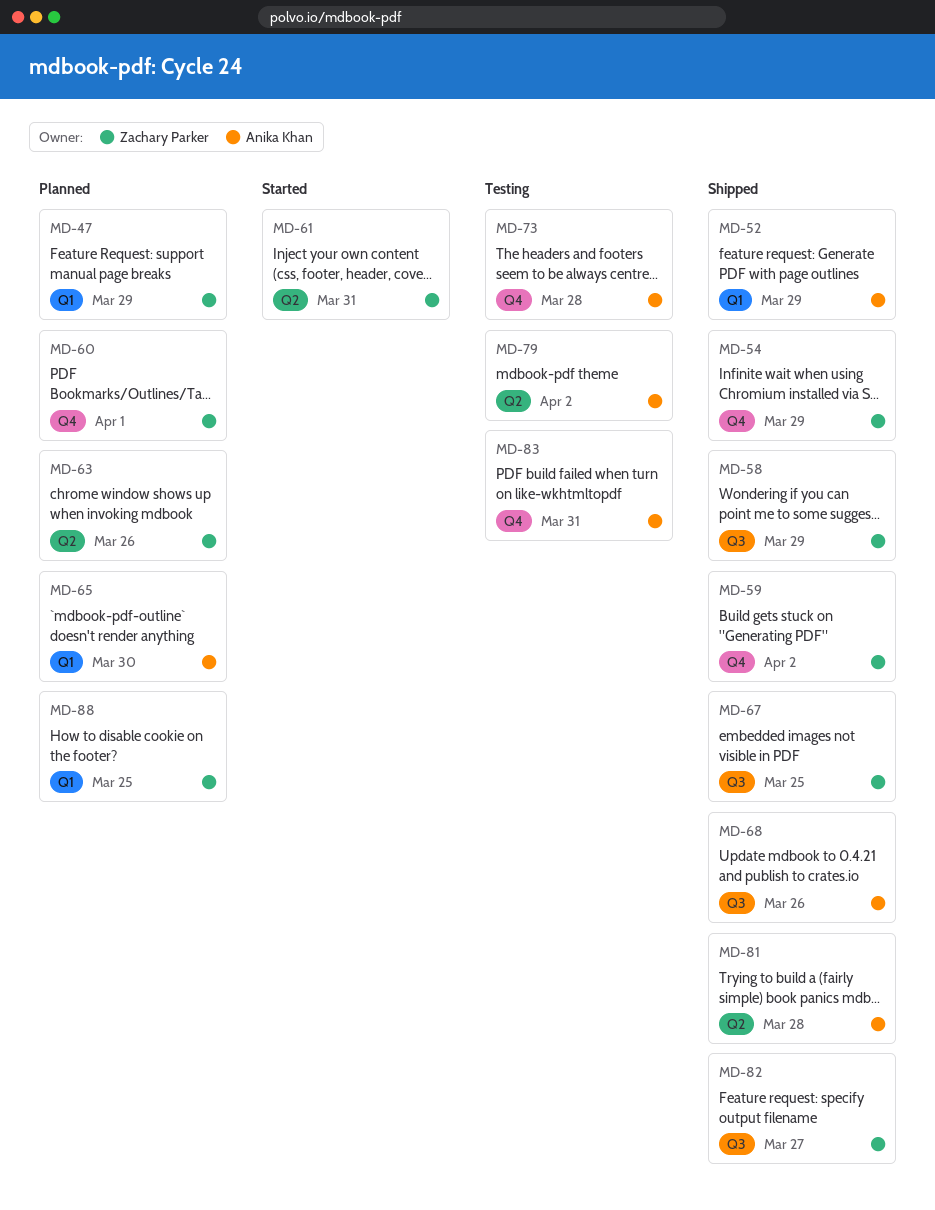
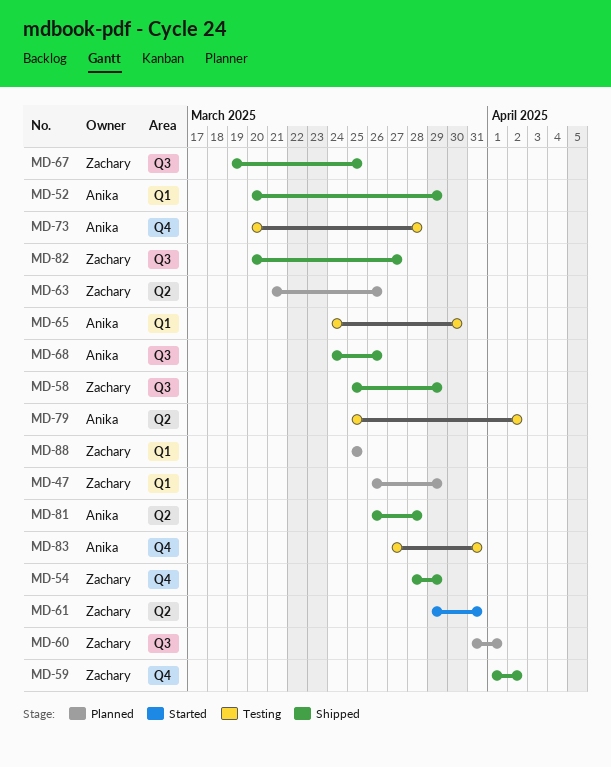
MD-60, label: Q4 -> Q3
MD-65, status: Planned -> Testing

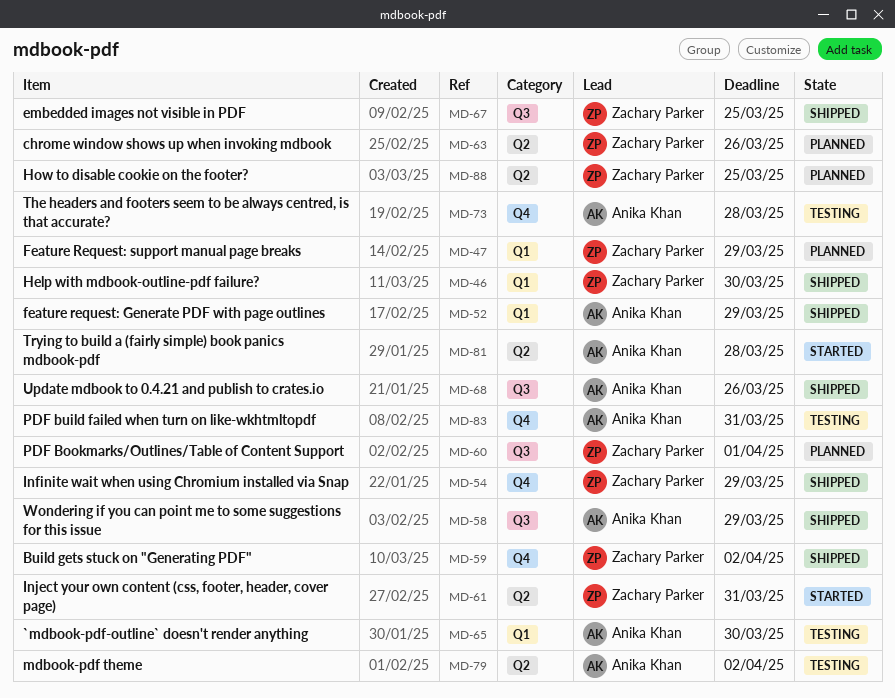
MD-46: none -> present
MD-58, owner: Zachary Parker -> Anika Khan
MD-81, status: Shipped -> Started
MD-82: present -> none
MD-88, label: Q1 -> Q2

